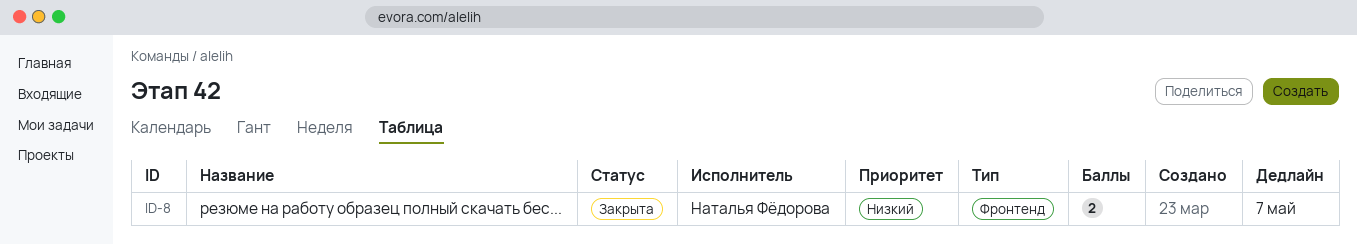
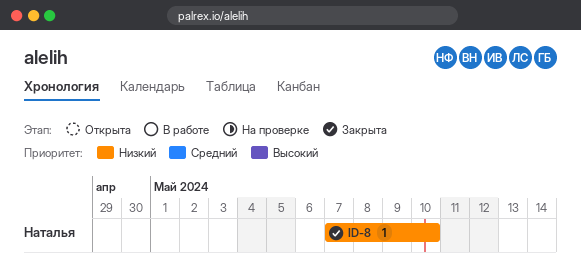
ID-8, estimate: 2 -> 1
ID-8, due: May 7 -> May 10

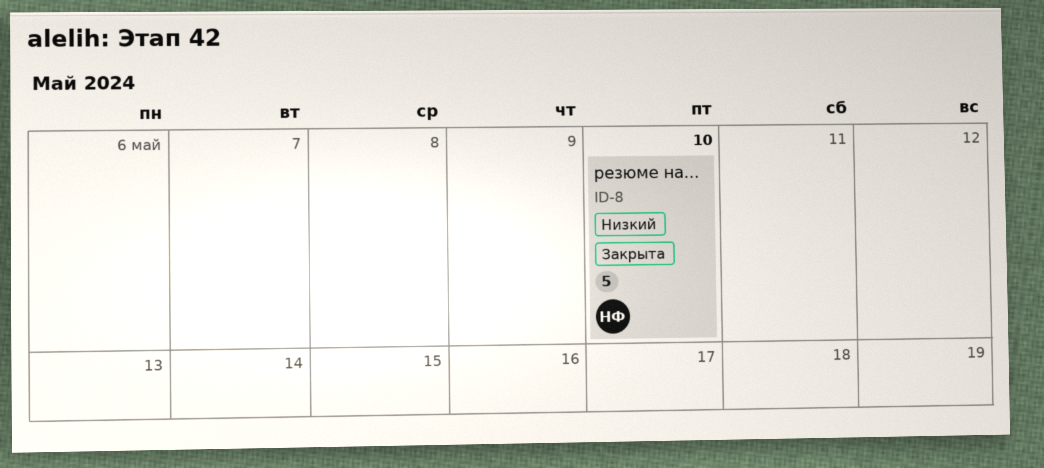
ID-8, estimate: 1 -> 5

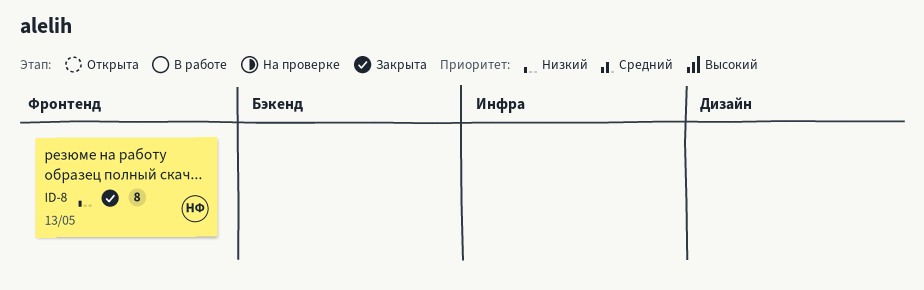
ID-8, estimate: 5 -> 8
ID-8, due: May 10 -> May 13

